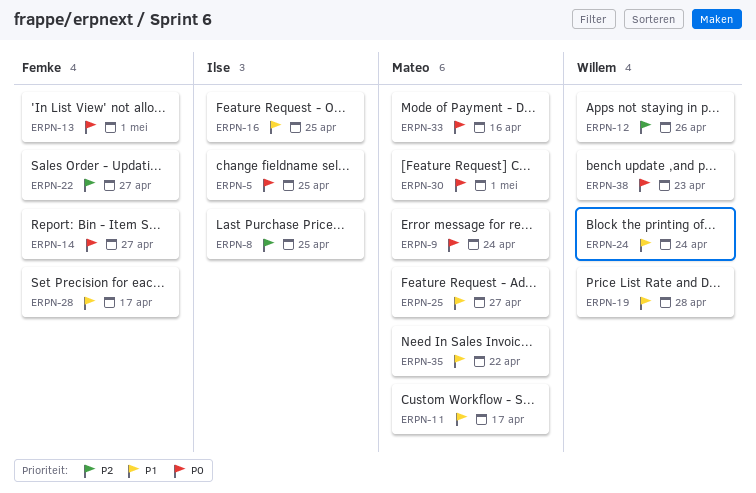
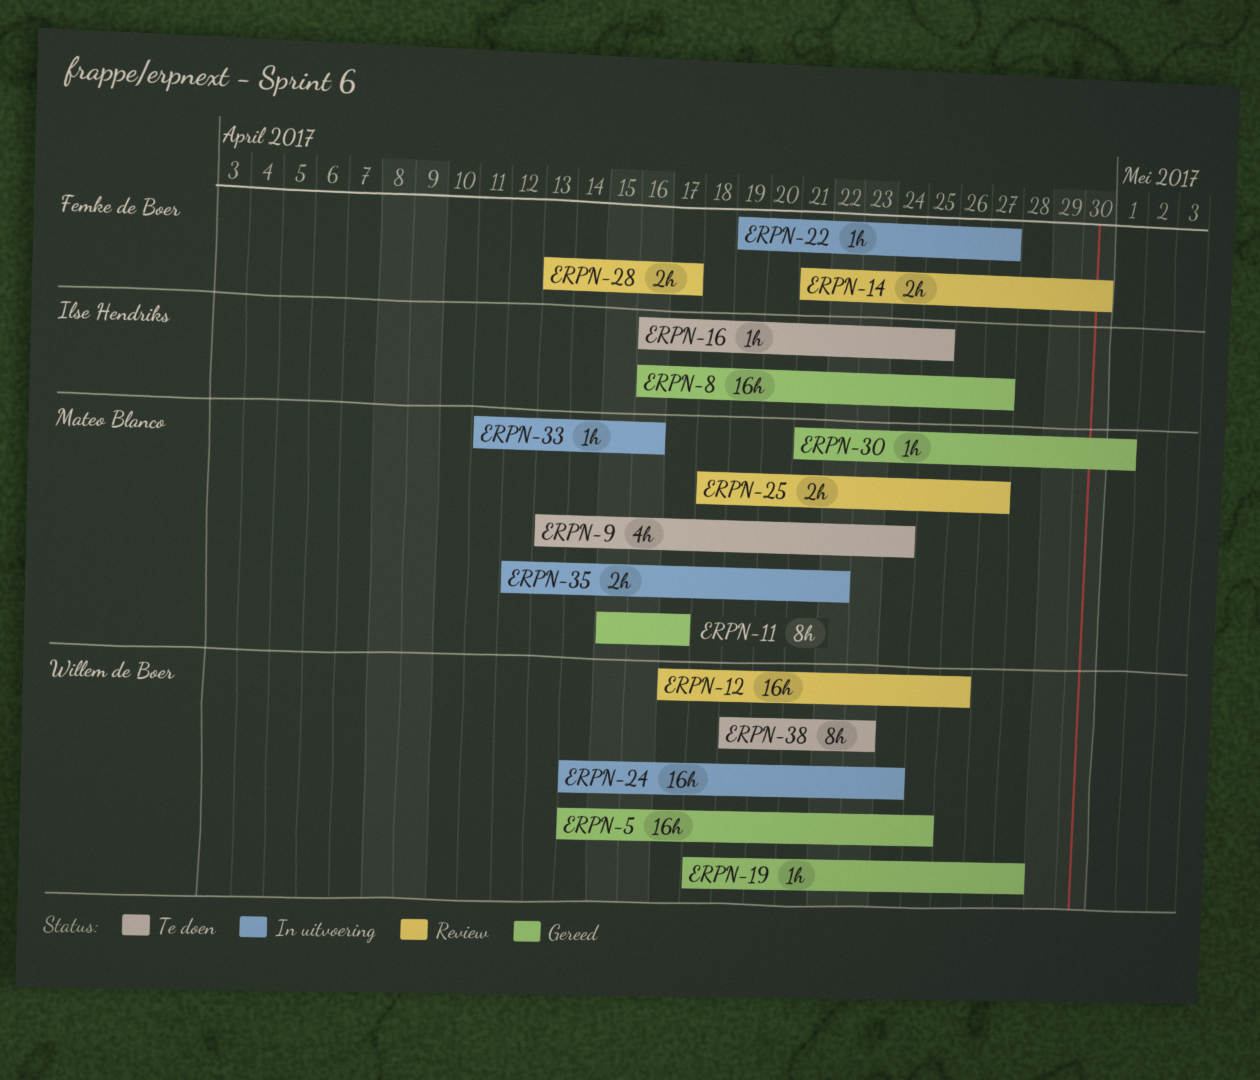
ERPN-5, owner: Ilse Hendriks -> Willem de Boer
ERPN-8, due: Apr 25 -> Apr 27
ERPN-13: present -> none
ERPN-14, due: Apr 27 -> Apr 30

